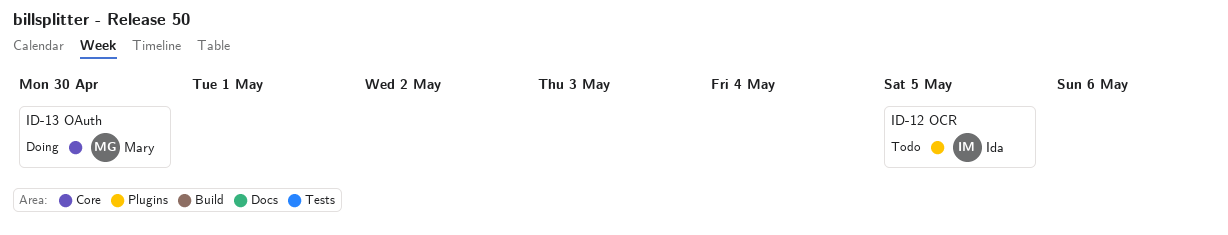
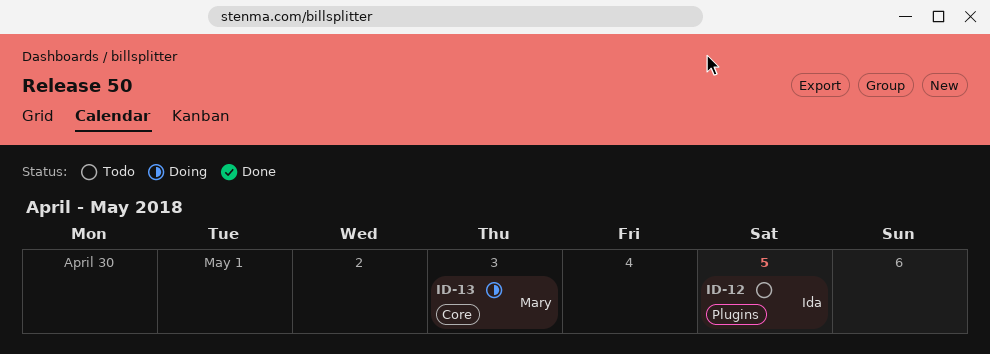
ID-13, due: Apr 30 -> May 3

